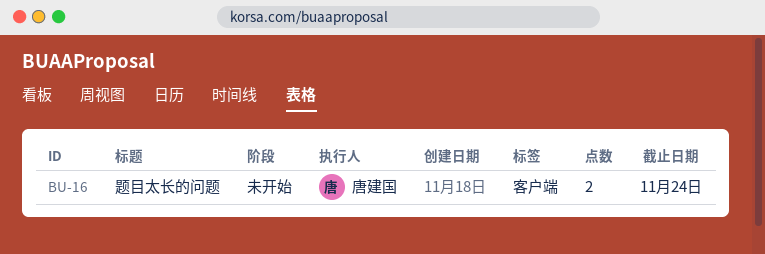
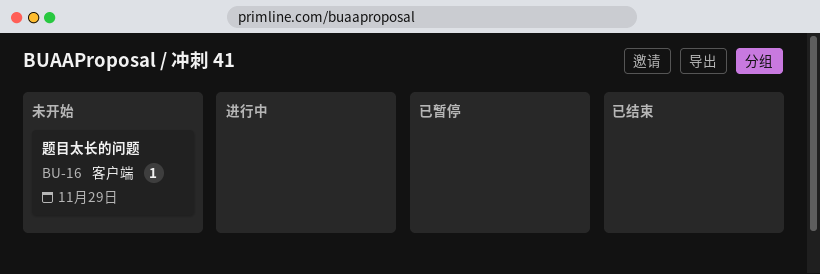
BU-16, estimate: 2 -> 1
BU-16, due: Nov 24 -> Nov 29

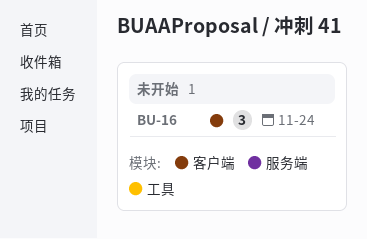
BU-16, estimate: 1 -> 3
BU-16, due: Nov 29 -> Nov 24

